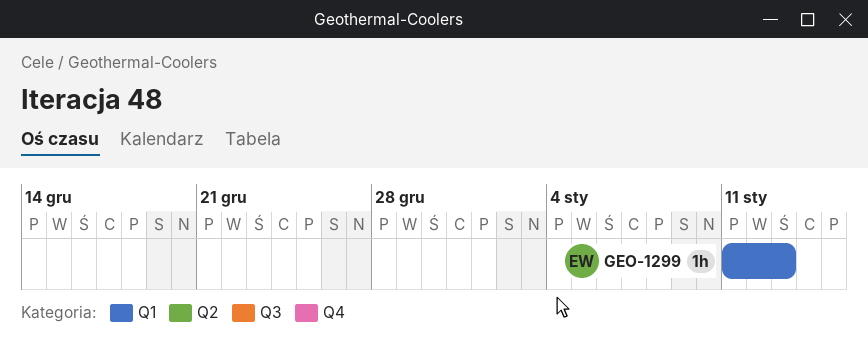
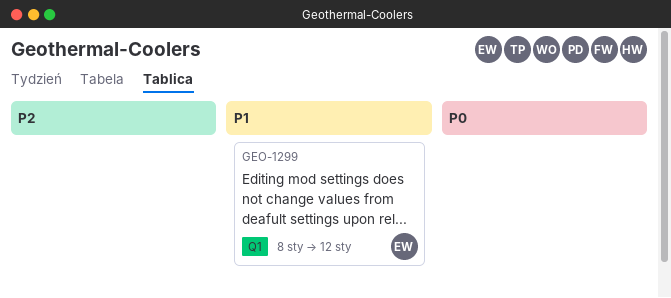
GEO-1299, start: Jan 11 -> Jan 8
GEO-1299, due: Jan 13 -> Jan 12

